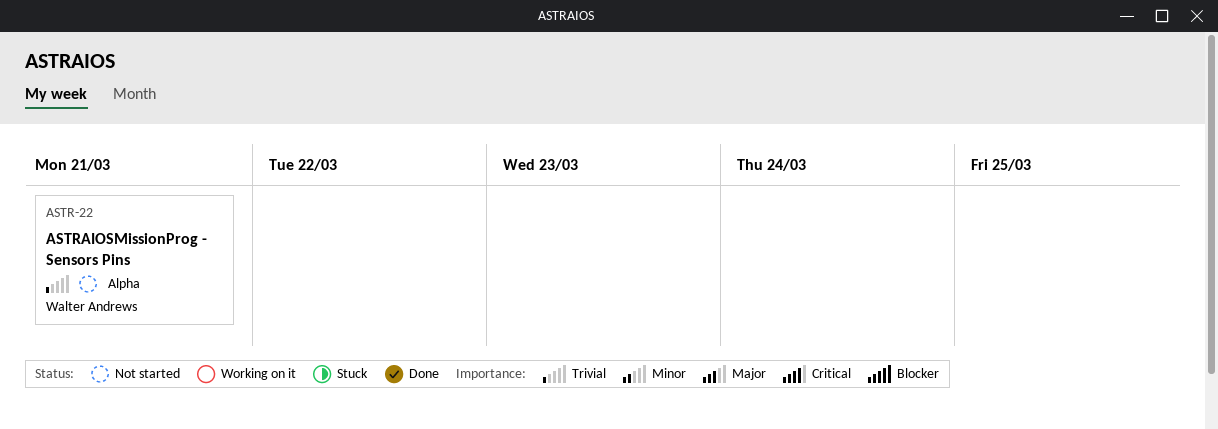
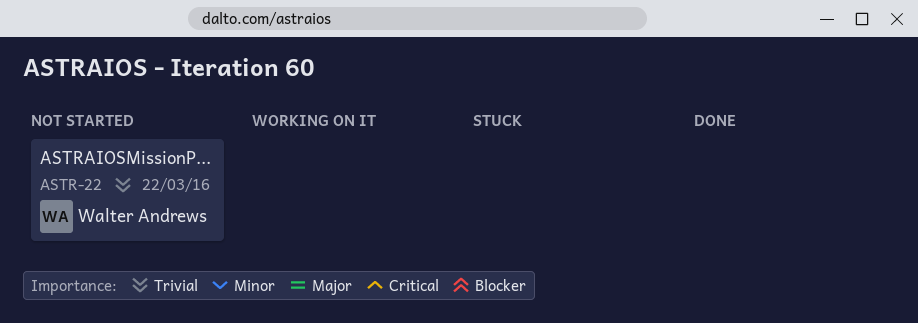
ASTR-22, due: Mar 21 -> Mar 22

